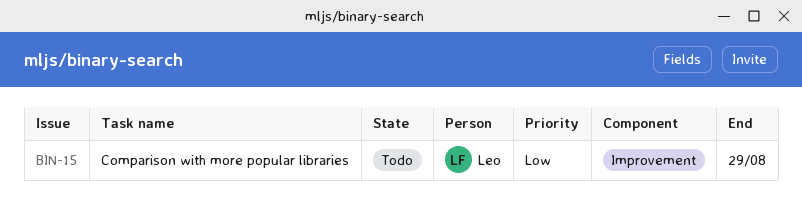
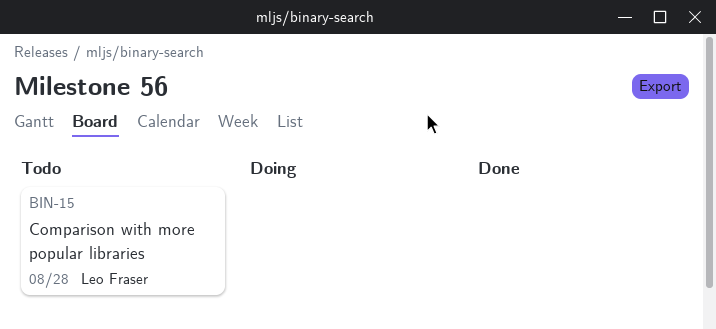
BIN-15, due: Aug 29 -> Aug 28

